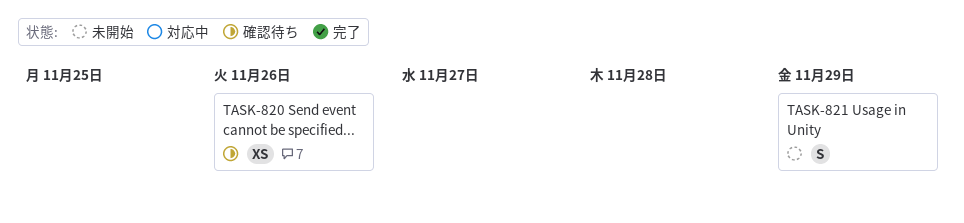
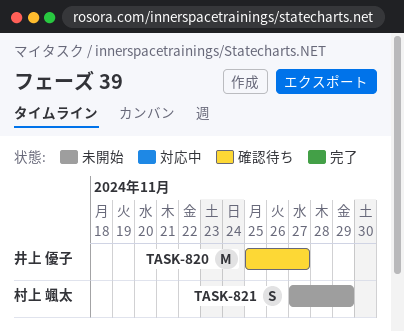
TASK-820, estimate: XS -> M
TASK-820, due: Nov 26 -> Nov 27

